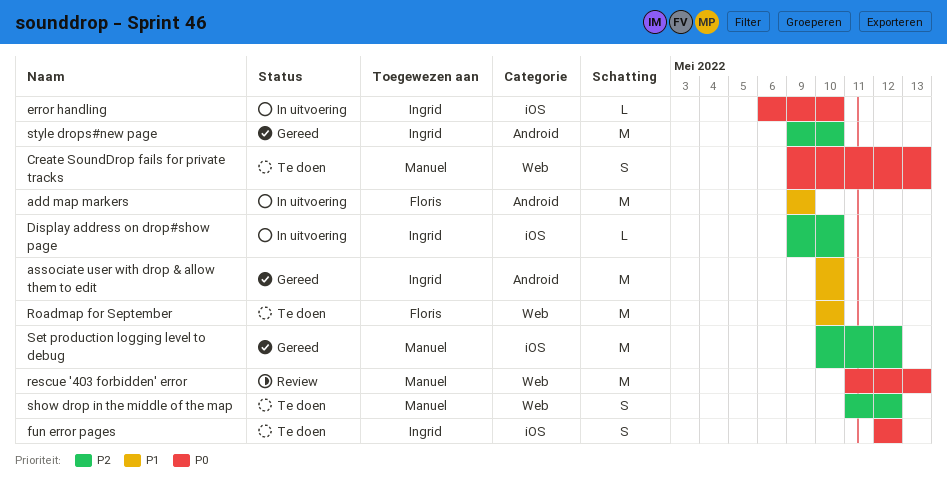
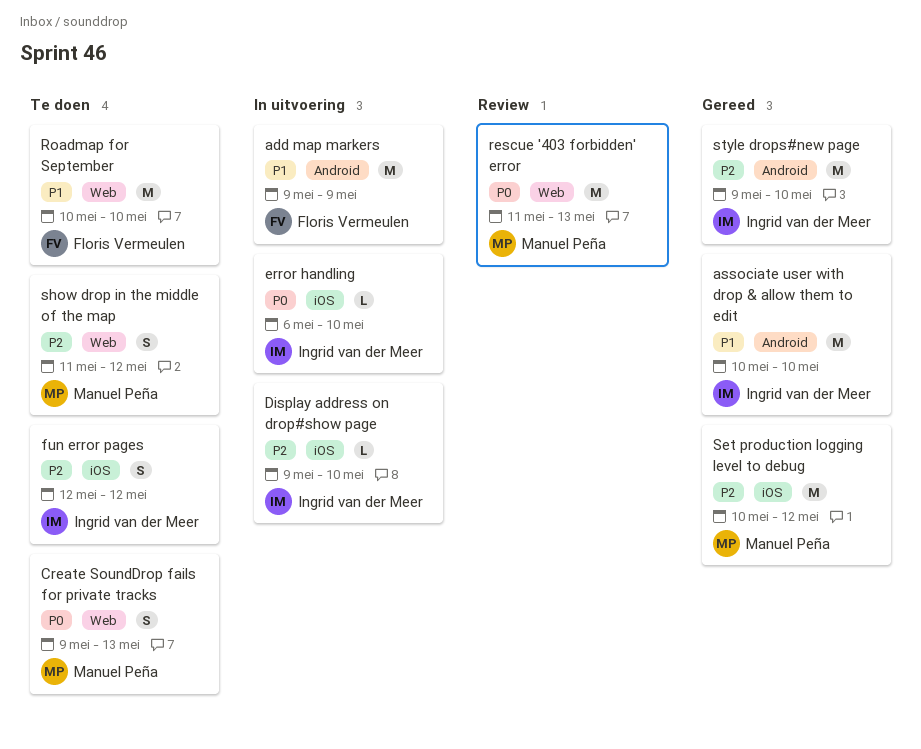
fun error pages, priority: P0 -> P2

